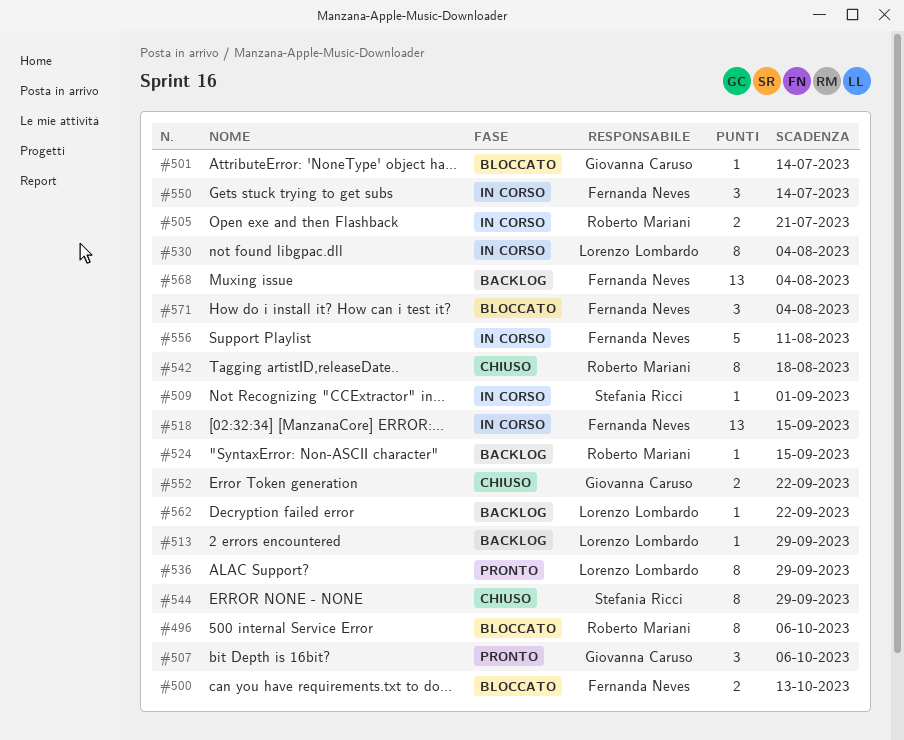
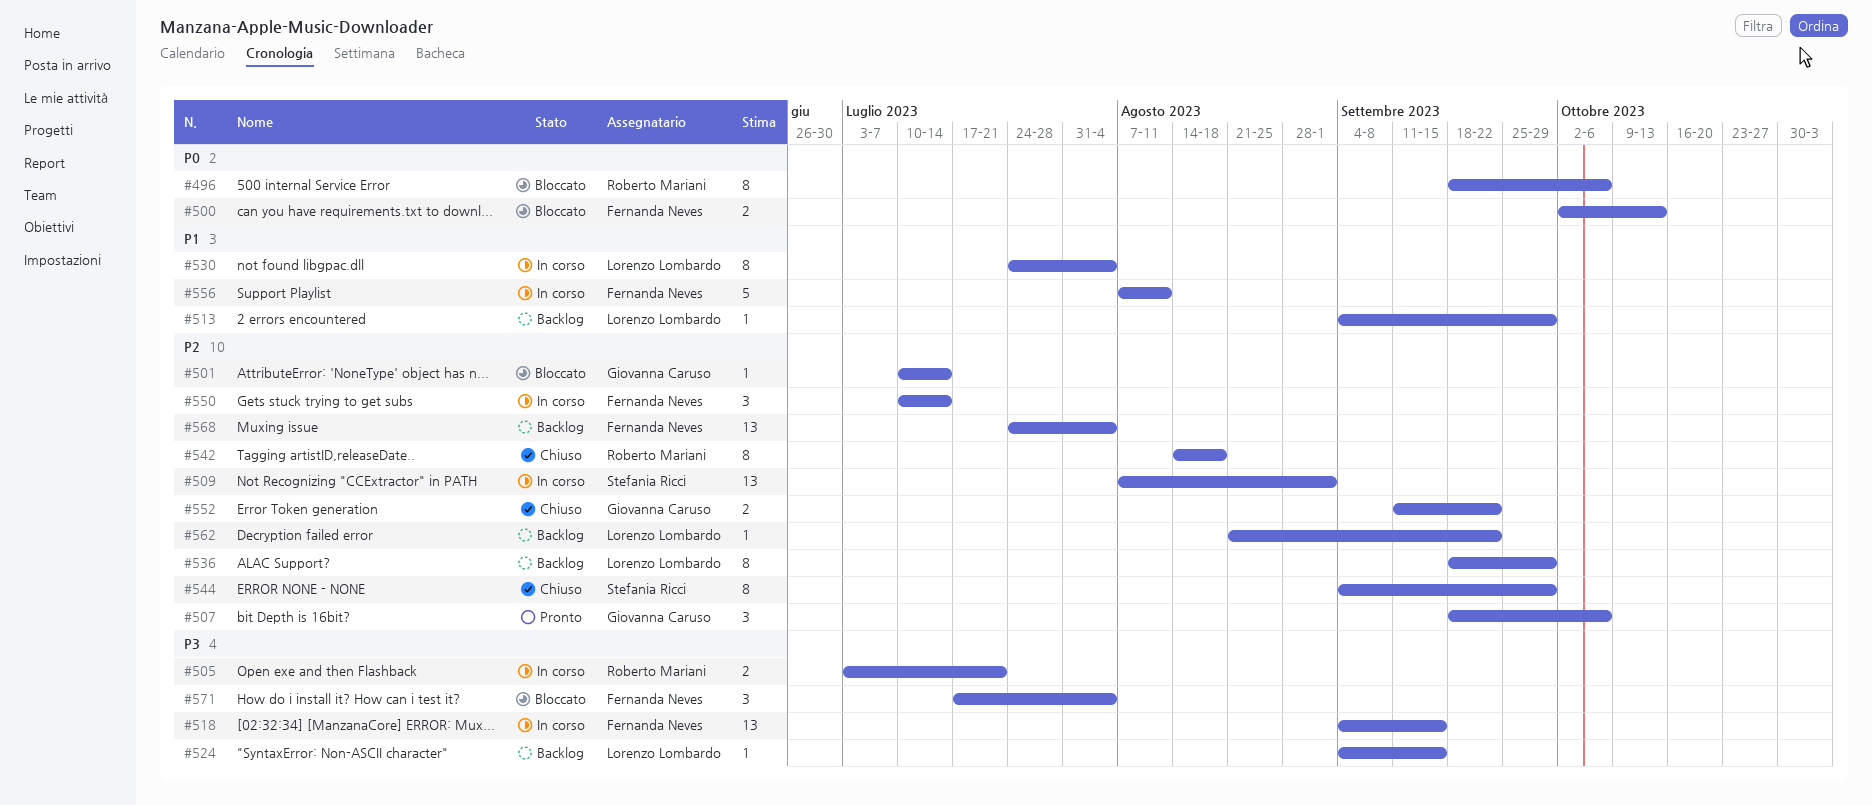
#509, estimate: 1 -> 13
#524, owner: Roberto Mariani -> Lorenzo Lombardo
#536, status: Pronto -> Backlog

